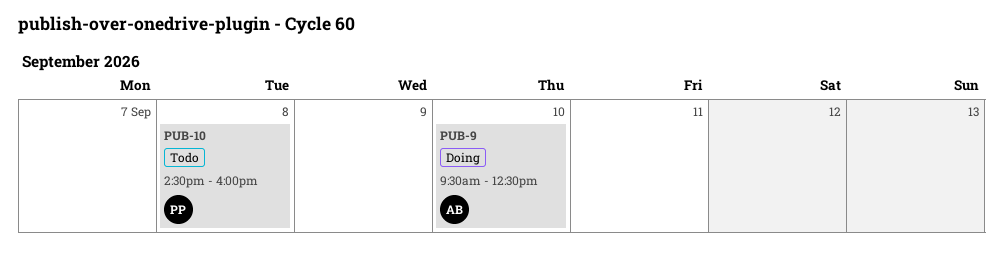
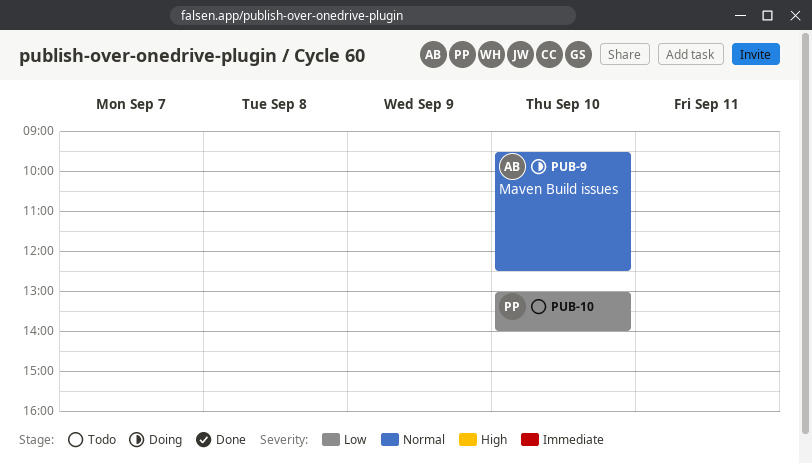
PUB-10, day: Sep 8 -> Sep 10
PUB-10, begins: 14:30 -> 13:00
PUB-10, ends: 16:00 -> 14:00

